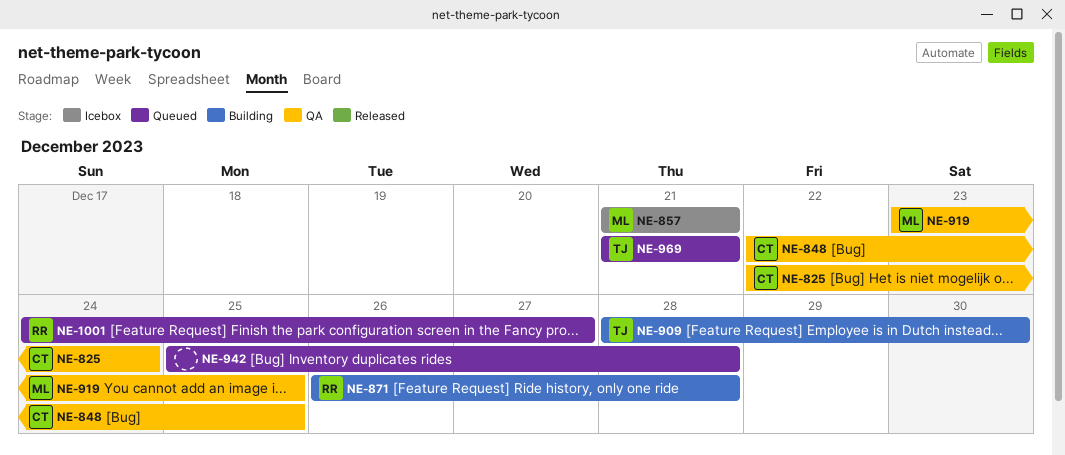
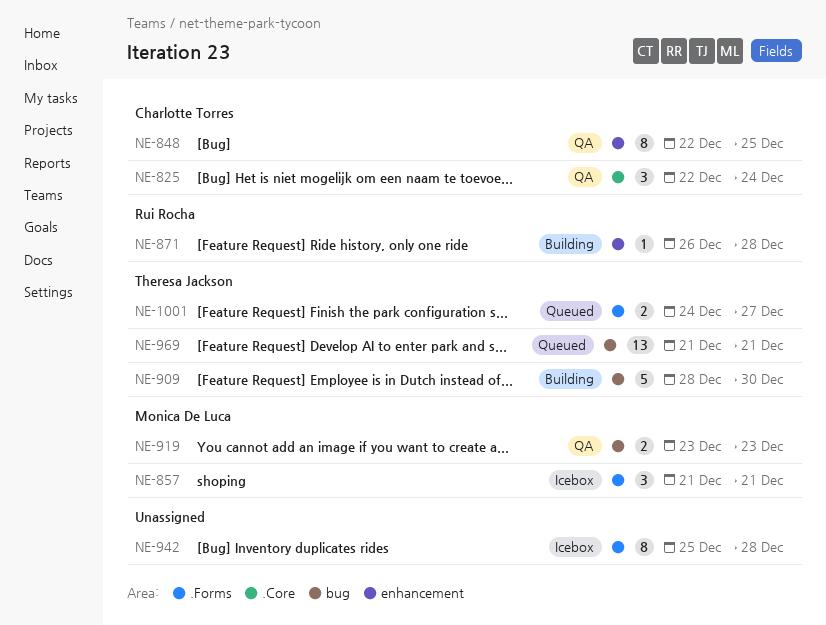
NE-919, due: Dec 25 -> Dec 23
NE-942, status: Queued -> Icebox
NE-1001, owner: Rui Rocha -> Theresa Jackson

